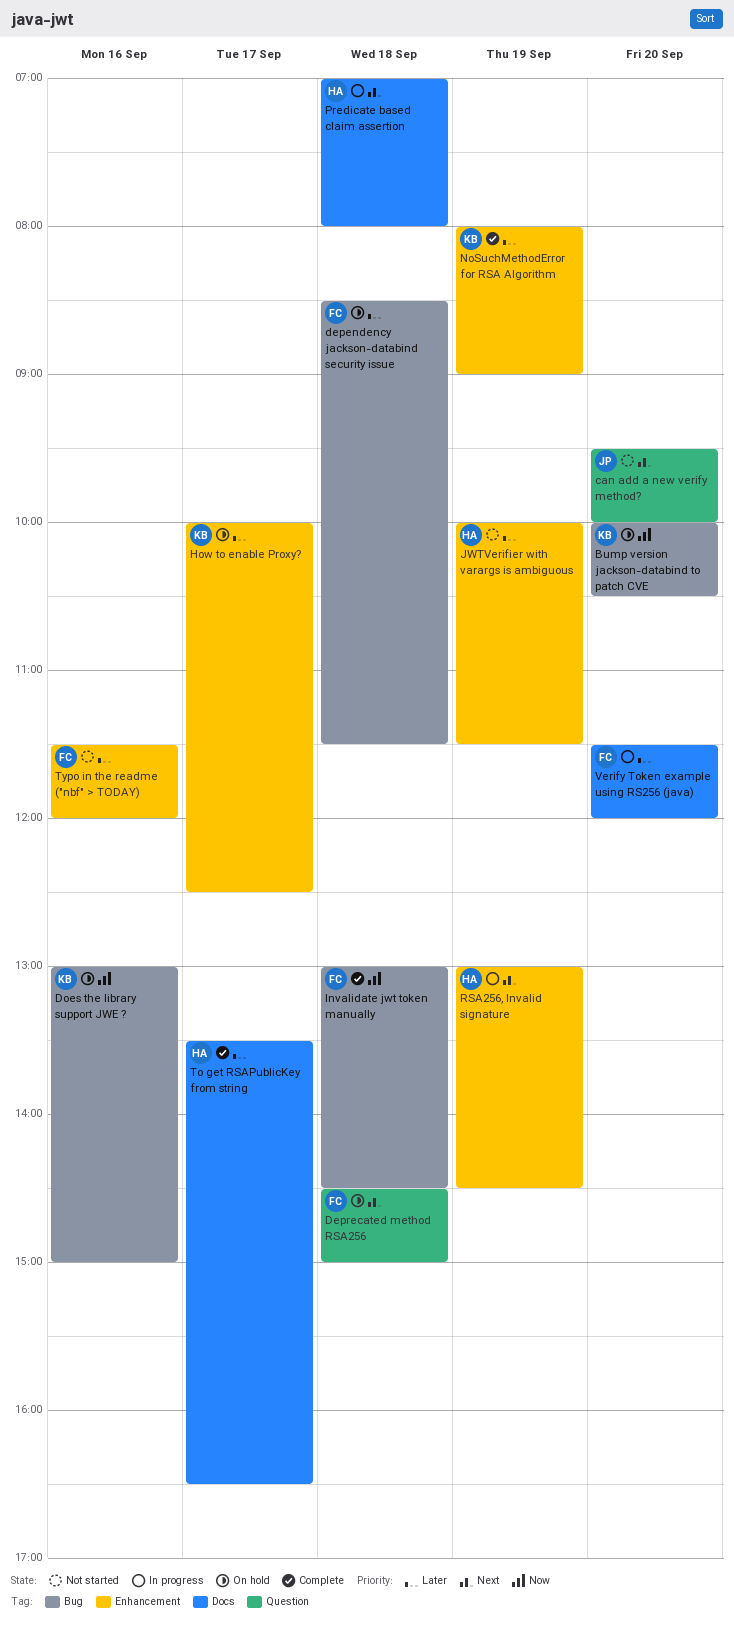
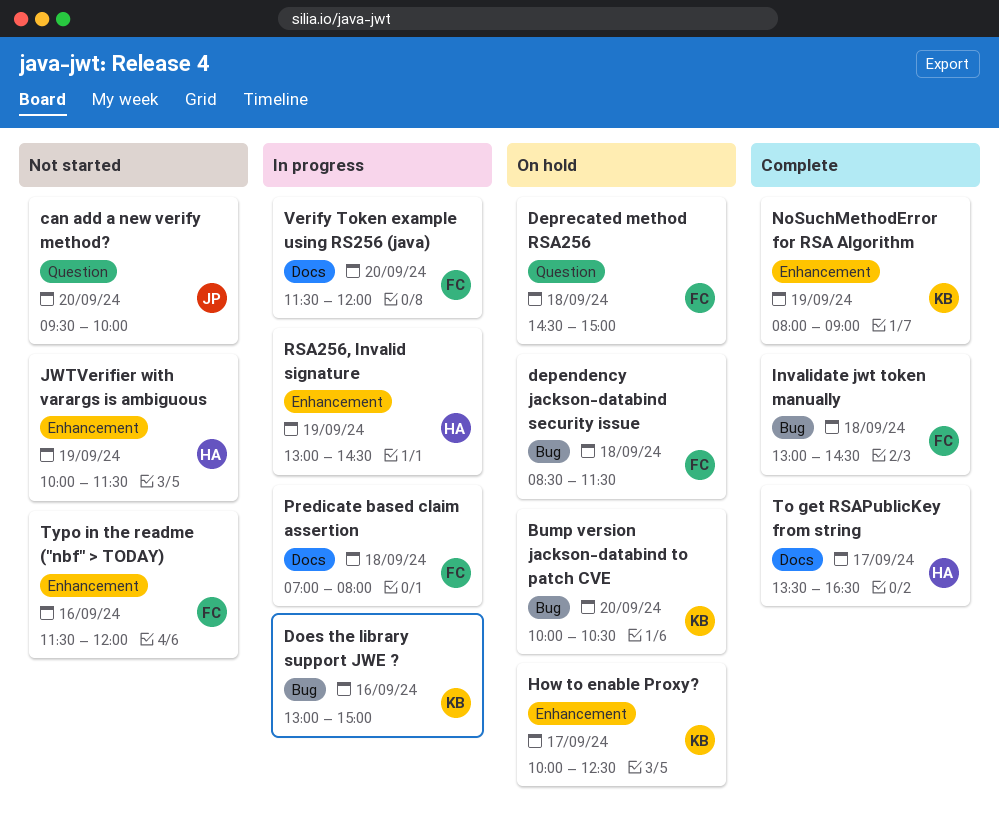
Does the library support JWE ?, status: On hold -> In progress
Predicate based claim assertion, owner: HA -> FC

